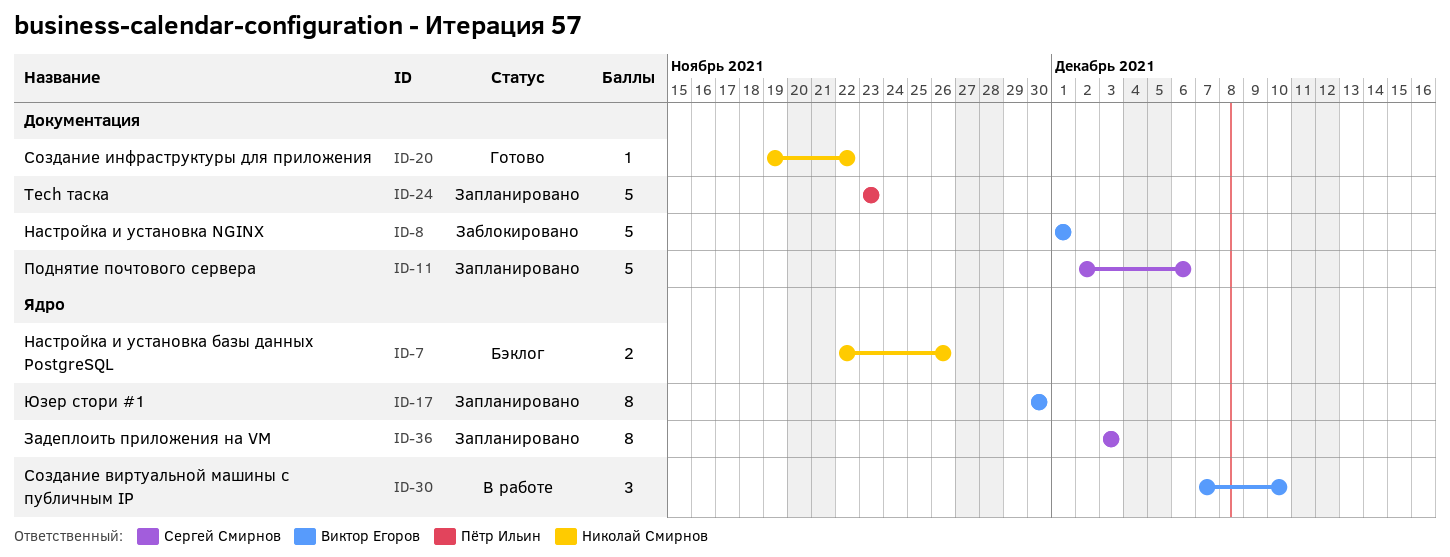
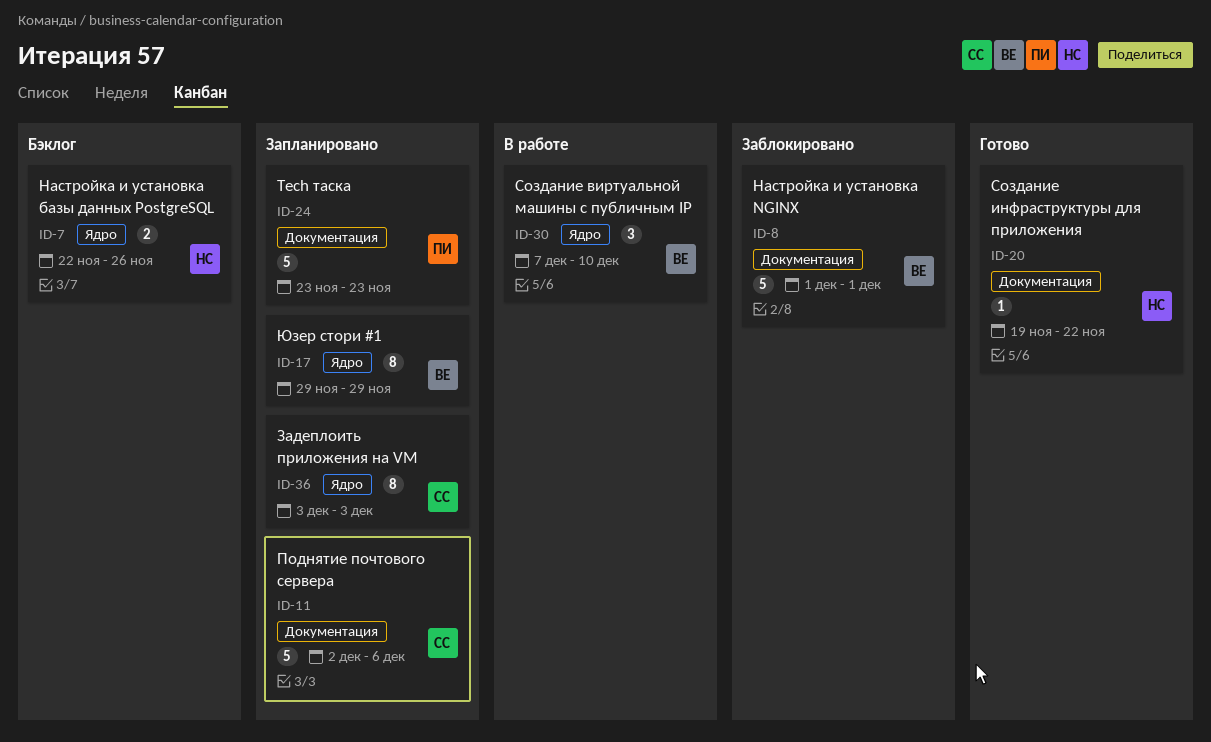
ID-17, start: Nov 30 -> Nov 29
ID-17, due: Nov 30 -> Nov 29

